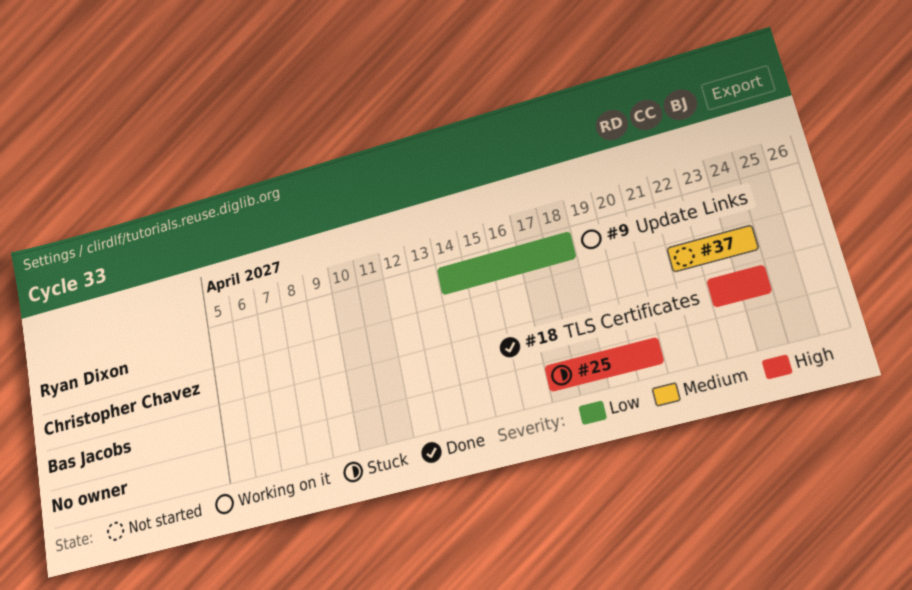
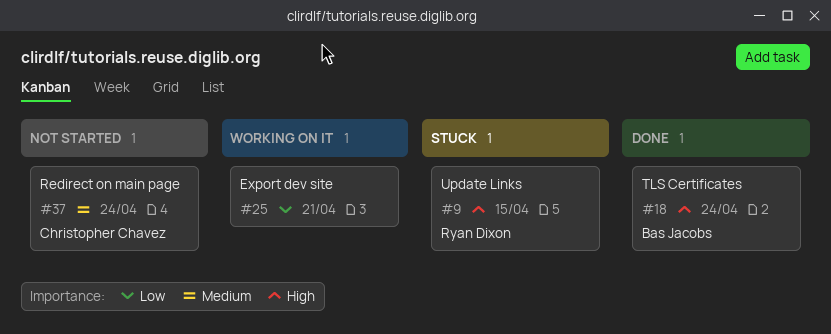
#9, status: Working on it -> Stuck
#9, priority: Low -> High
#9, due: Apr 18 -> Apr 15
#25, status: Stuck -> Working on it
#25, priority: High -> Low
#25, due: Apr 20 -> Apr 21

